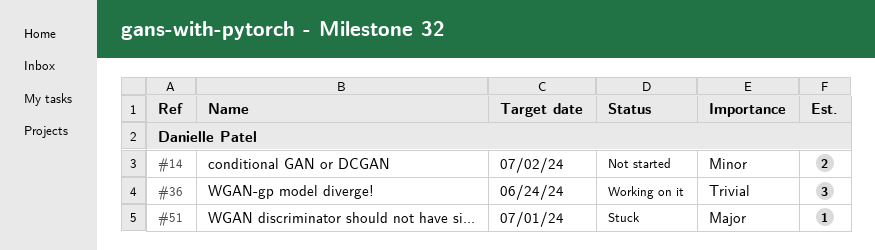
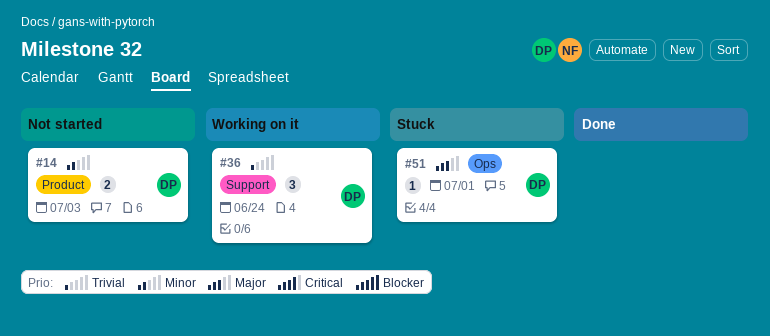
#14, due: Jul 2 -> Jul 3

